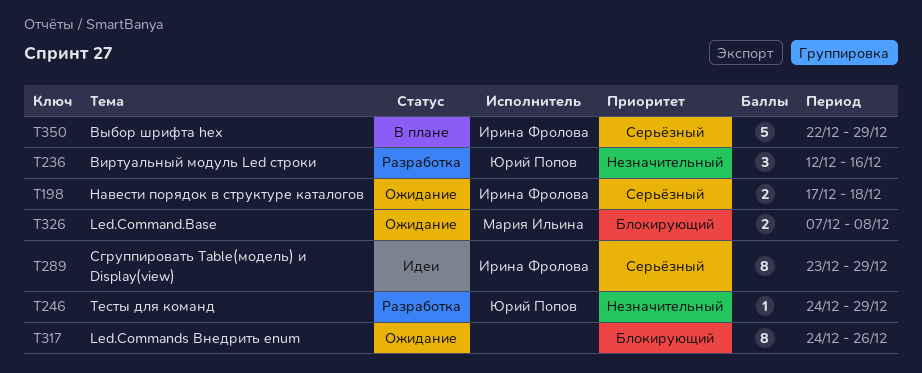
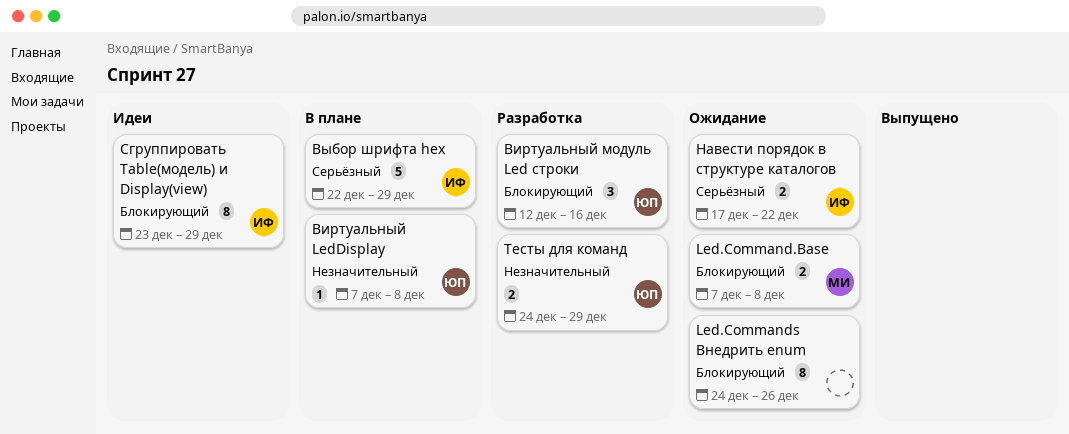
Виртуальный LedDisplay: none -> present
Виртуальный модуль Led строки, priority: Незначительный -> Блокирующий
Навести порядок в структуре каталогов, due: Dec 18 -> Dec 22
Сгруппировать Table(модель) и Display(view), priority: Серьёзный -> Блокирующий
Тесты для команд, estimate: 1 -> 2

